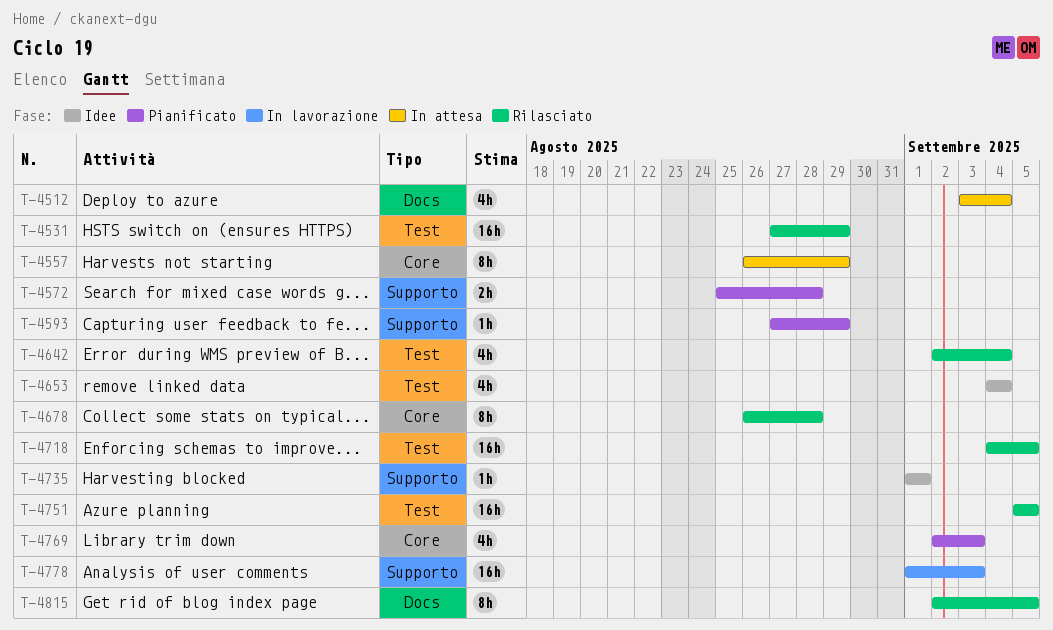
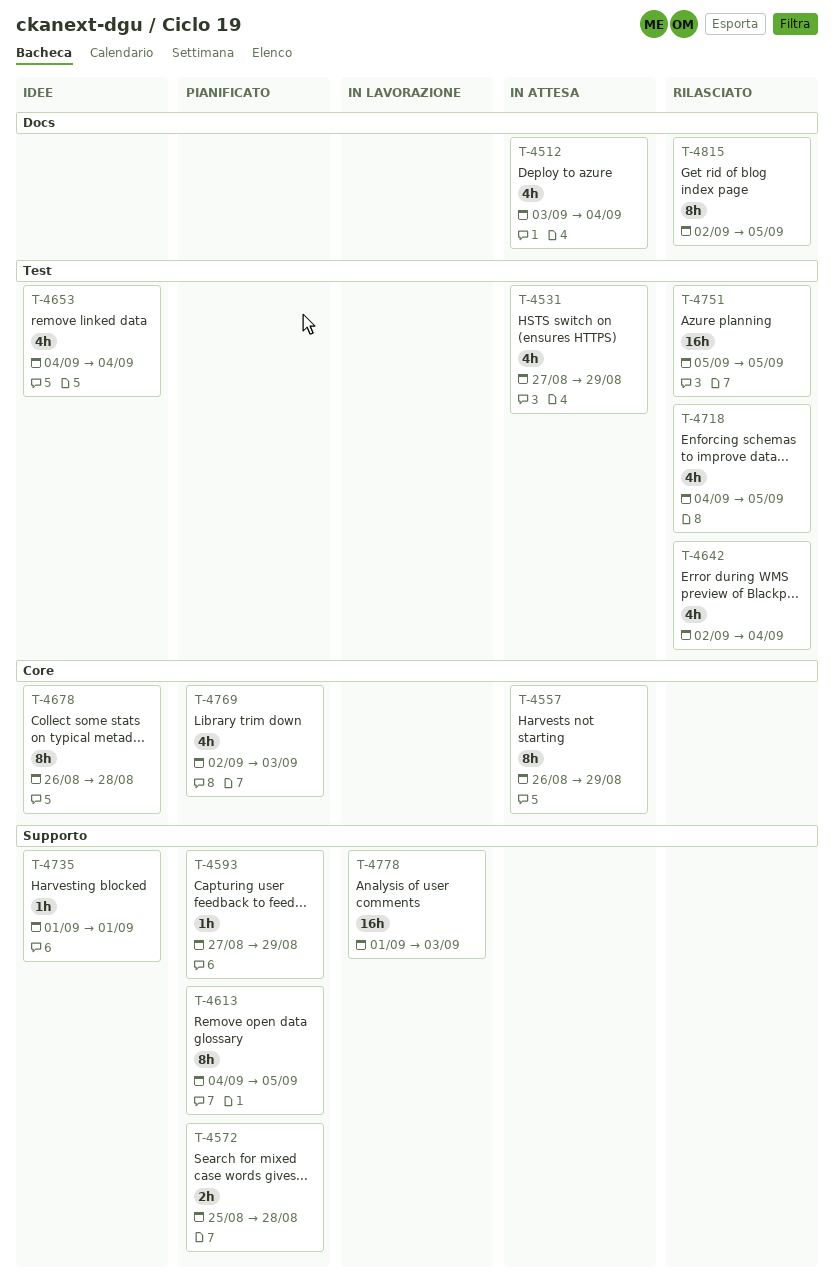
T-4531, status: Rilasciato -> In attesa
T-4531, estimate: 16h -> 4h
T-4613: none -> present
T-4678, status: Rilasciato -> Idee
T-4718, estimate: 16h -> 4h

